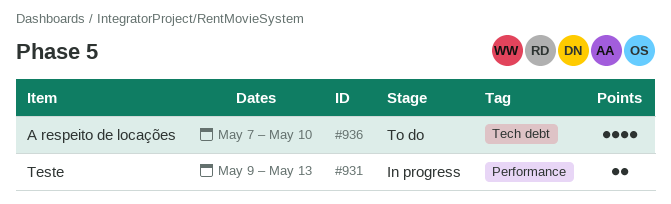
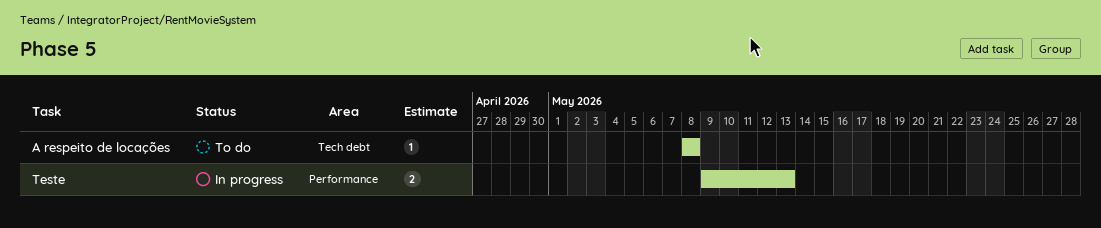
A respeito de locações, estimate: 4 -> 1
A respeito de locações, start: May 7 -> May 8
A respeito de locações, due: May 10 -> May 8

